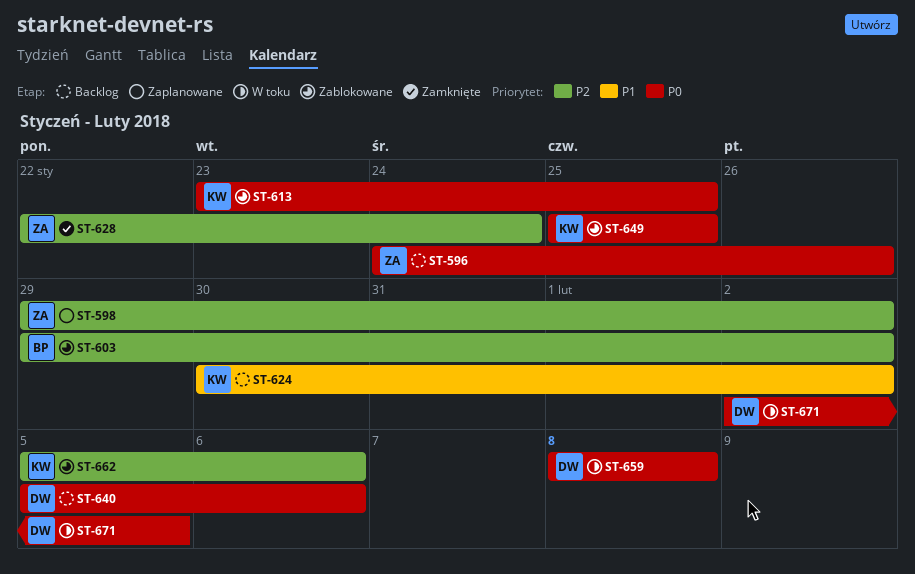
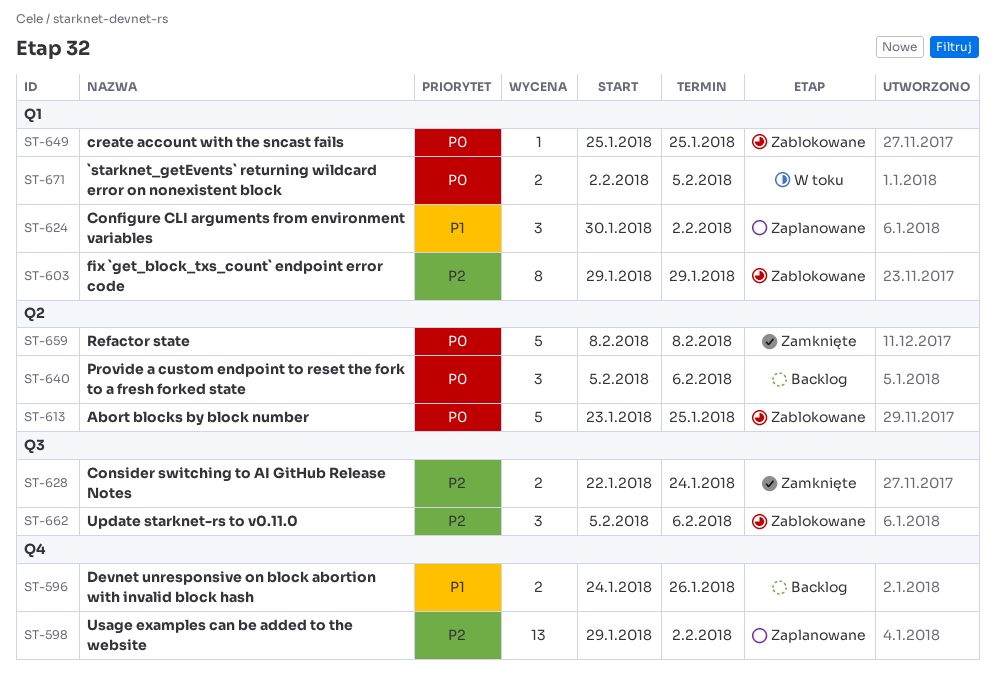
ST-596, priority: P0 -> P1
ST-603, due: Feb 2 -> Jan 29
ST-624, status: Backlog -> Zaplanowane
ST-659, status: W toku -> Zamknięte

